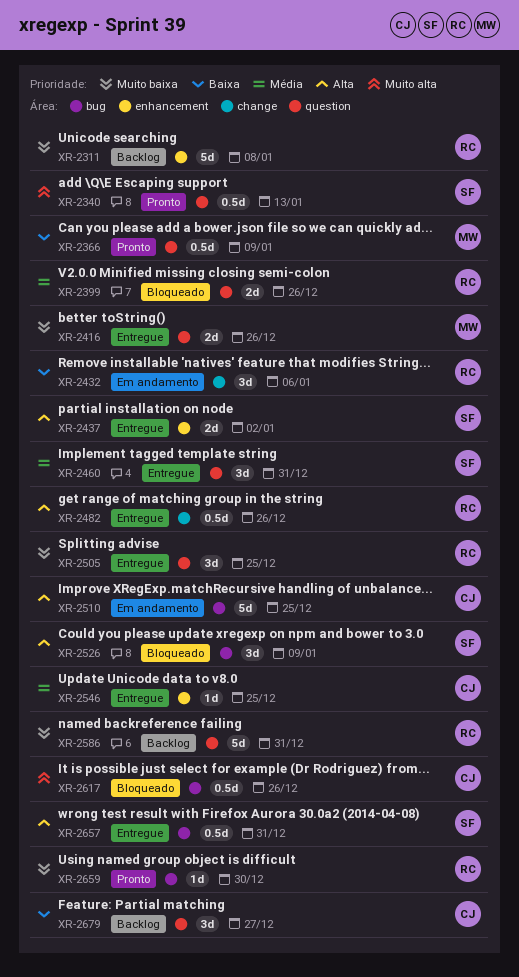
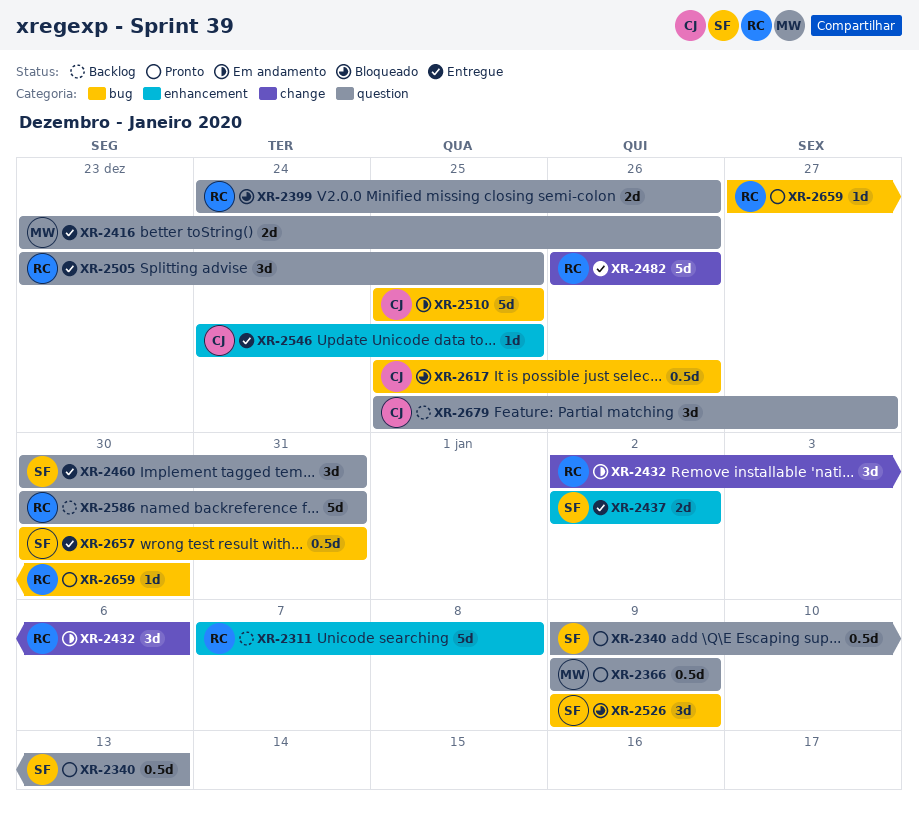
XR-2482, estimate: 0.5d -> 5d

